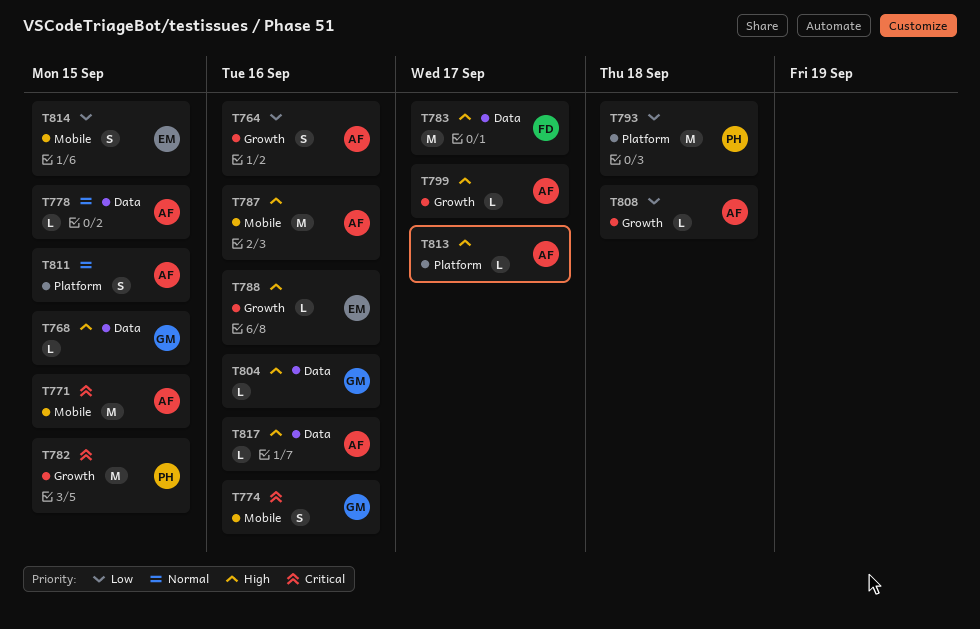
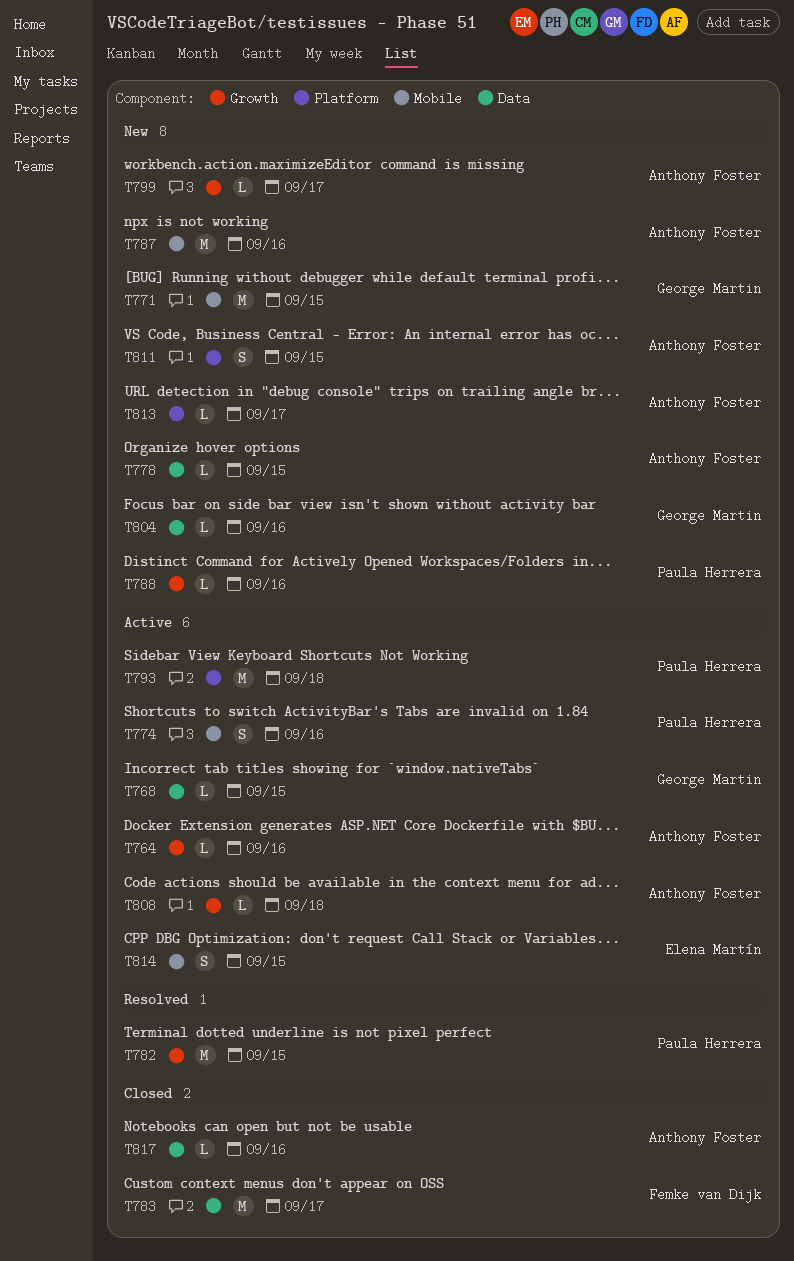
T764, estimate: S -> L
T771, owner: Anthony Foster -> George Martin
T774, owner: George Martin -> Paula Herrera
T788, owner: Elena Martín -> Paula Herrera

